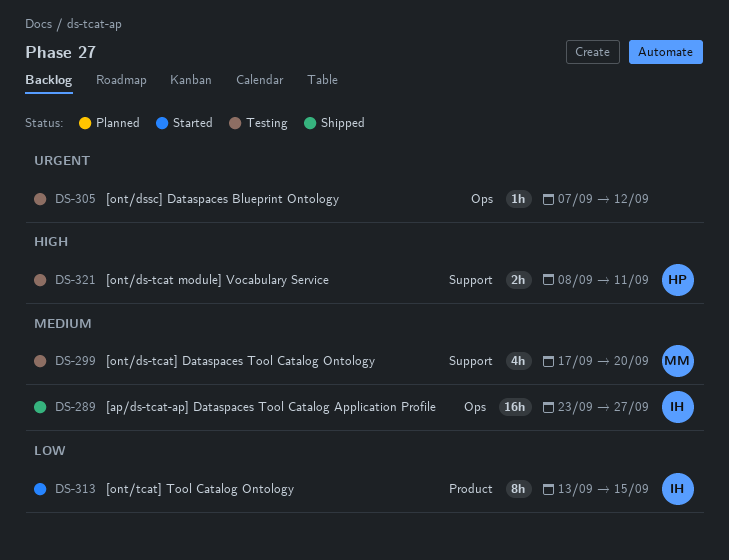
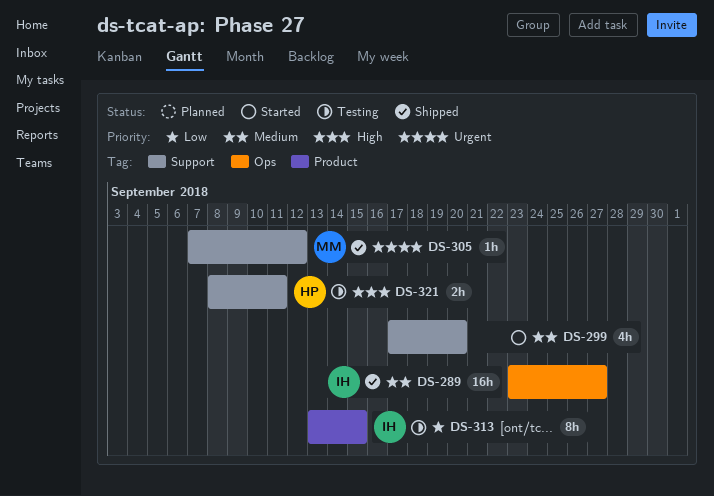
DS-299, status: Testing -> Started
DS-299, owner: MM -> none
DS-305, status: Testing -> Shipped
DS-305, owner: none -> MM
DS-305, label: Ops -> Support
DS-313, status: Started -> Testing

